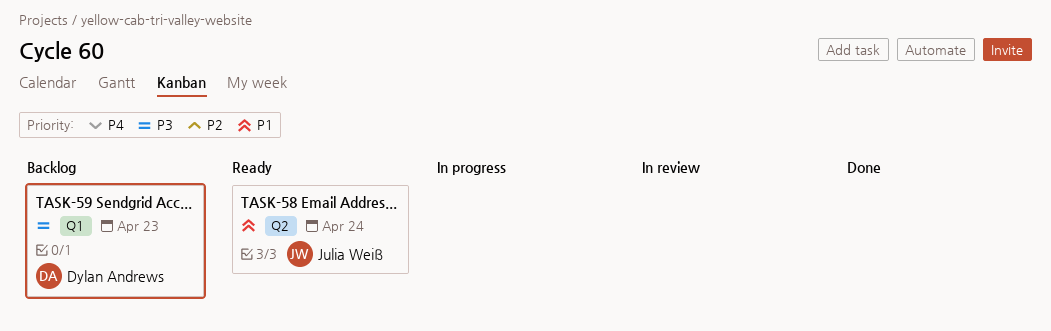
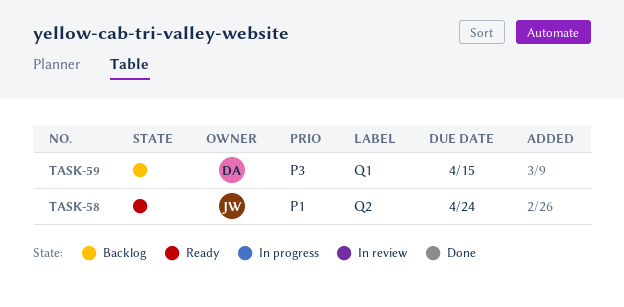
TASK-59, due: Apr 23 -> Apr 15

